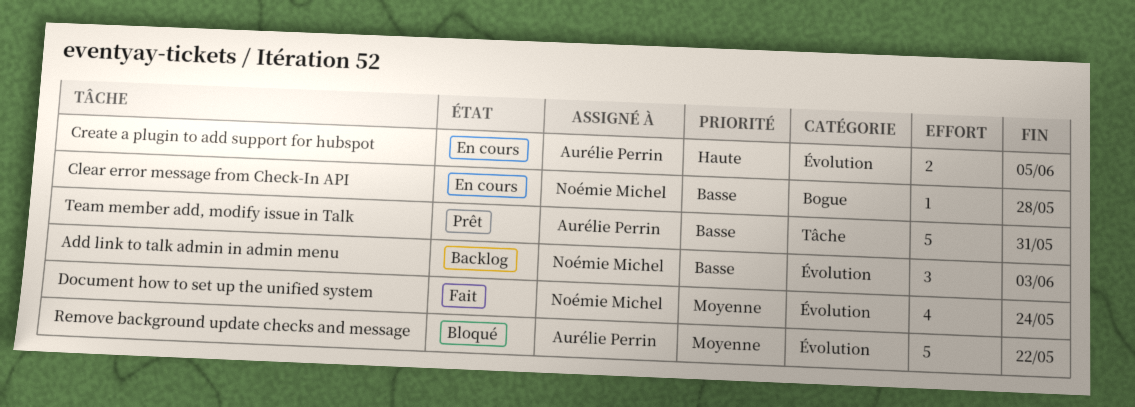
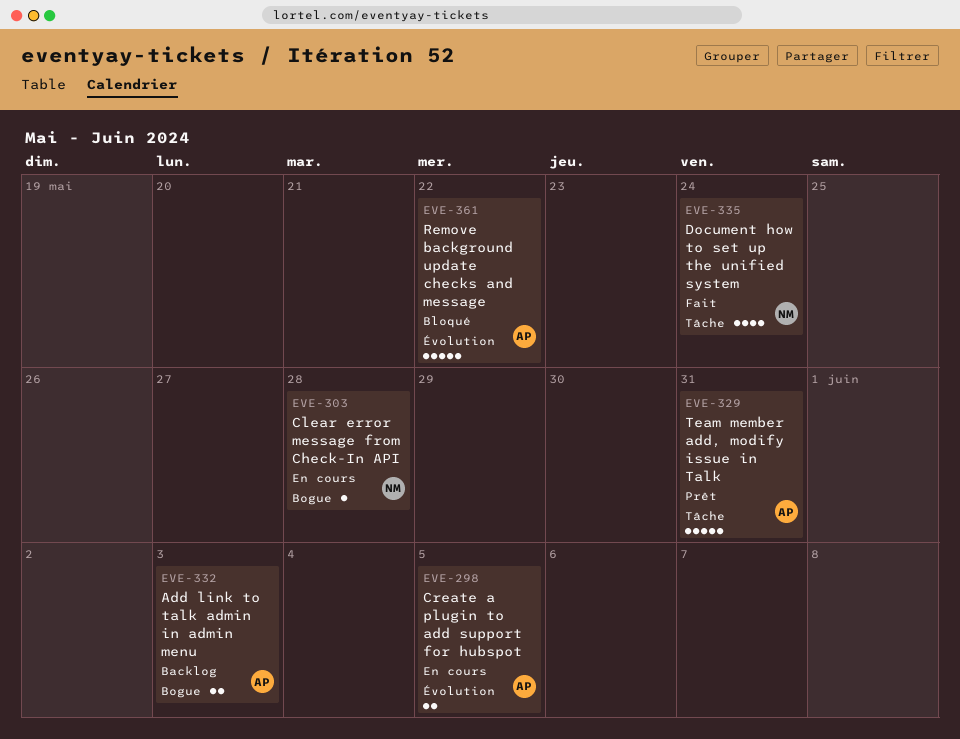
Add link to talk admin in admin menu, owner: Noémie Michel -> Aurélie Perrin
Add link to talk admin in admin menu, label: Évolution -> Bogue
Add link to talk admin in admin menu, estimate: 3 -> 2
Document how to set up the unified system, label: Évolution -> Tâche

